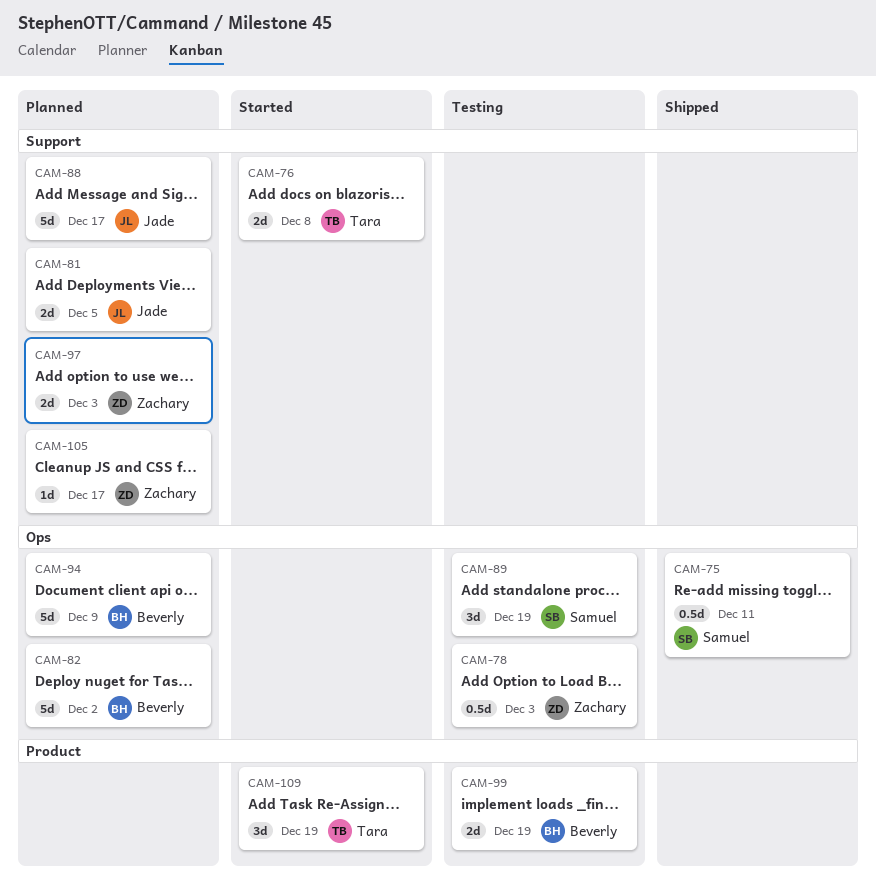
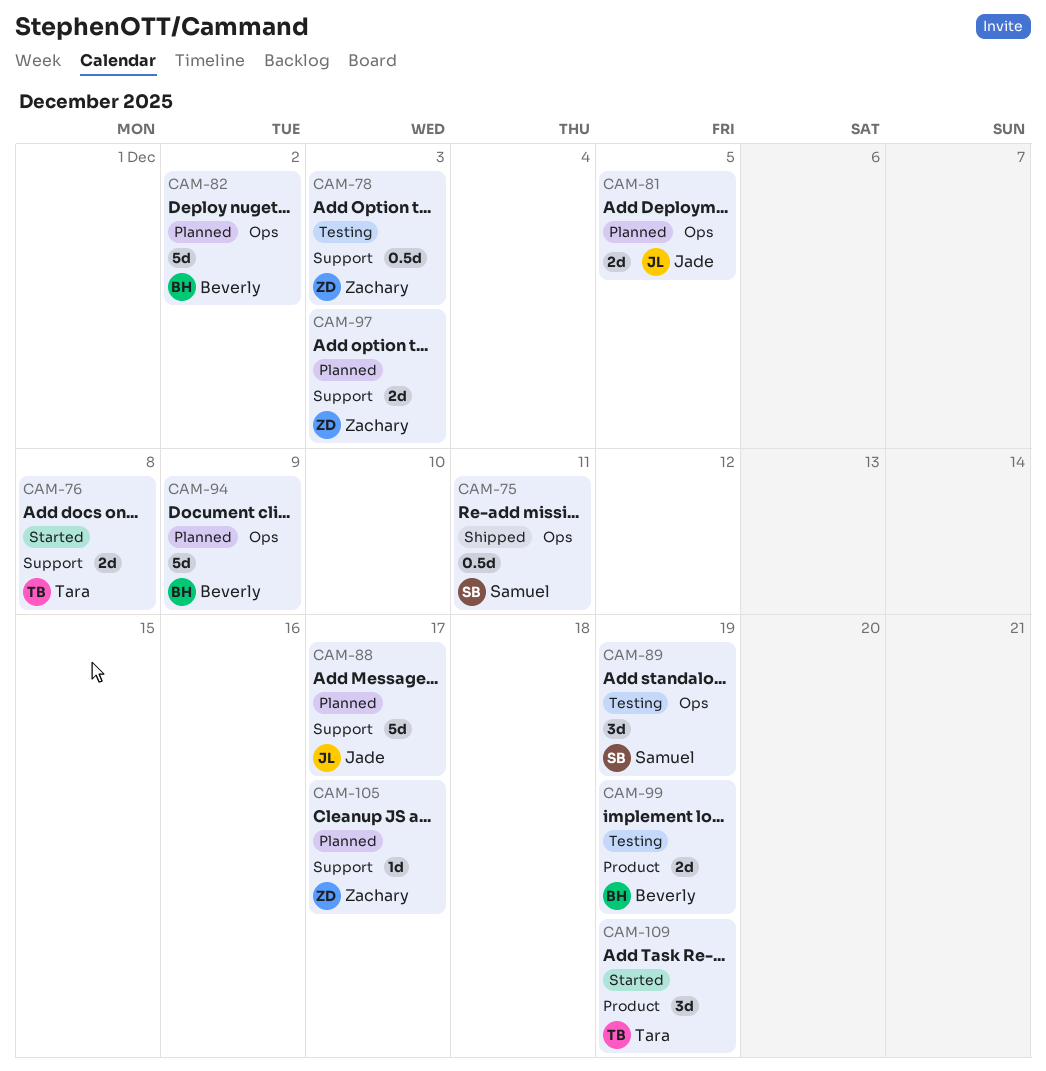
CAM-78, label: Ops -> Support
CAM-81, label: Support -> Ops

